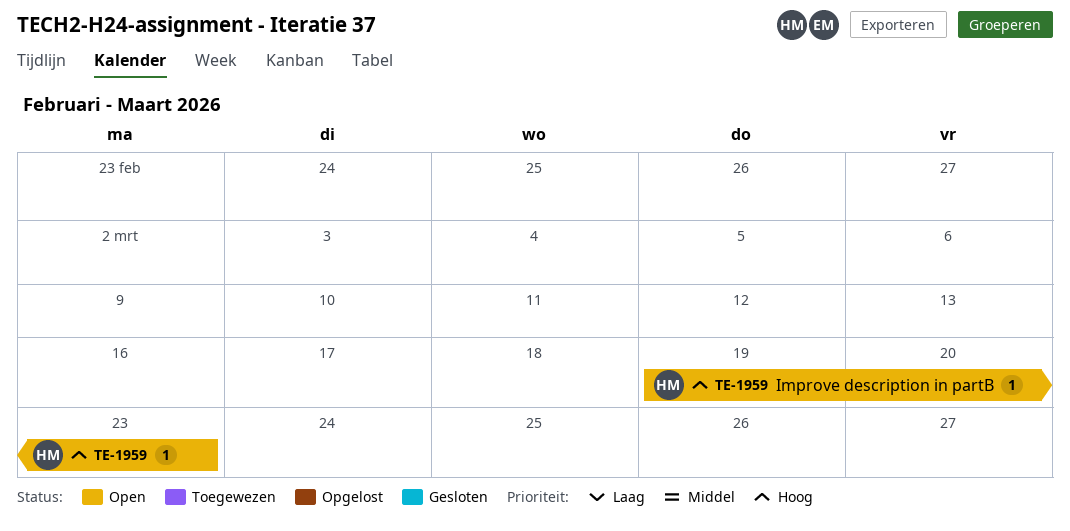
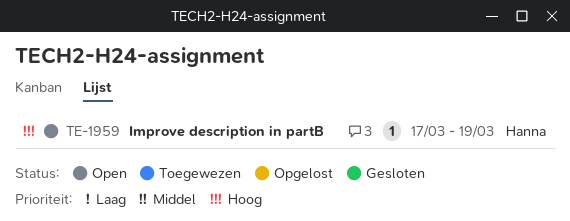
TE-1959, start: Mar 19 -> Mar 17
TE-1959, due: Mar 23 -> Mar 19

